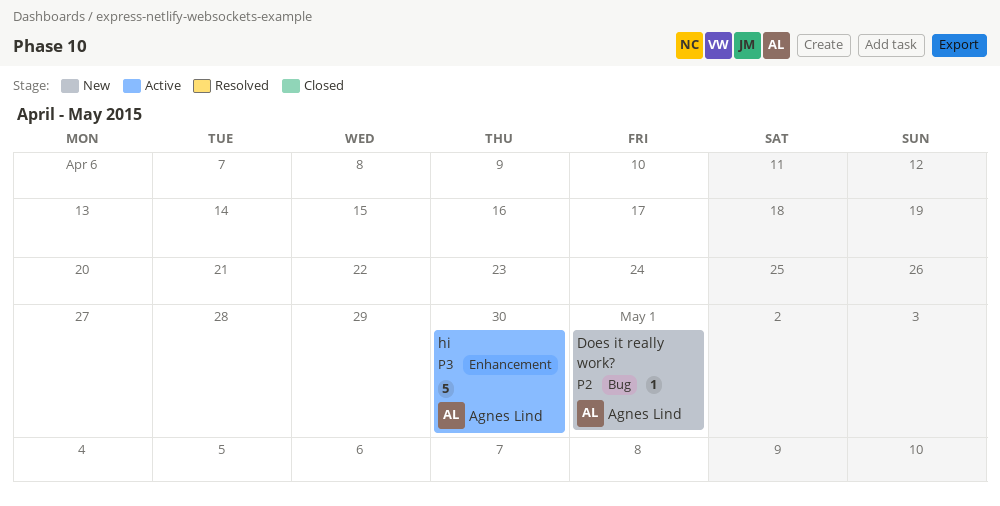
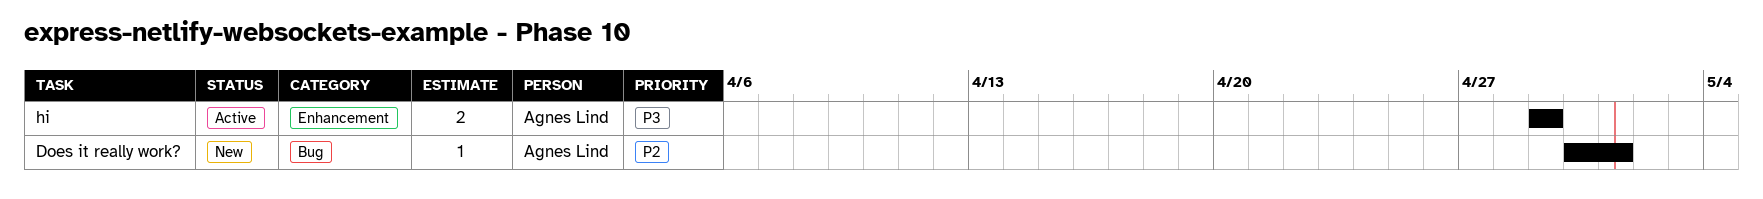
hi, estimate: 5 -> 2
hi, due: Apr 30 -> Apr 29

